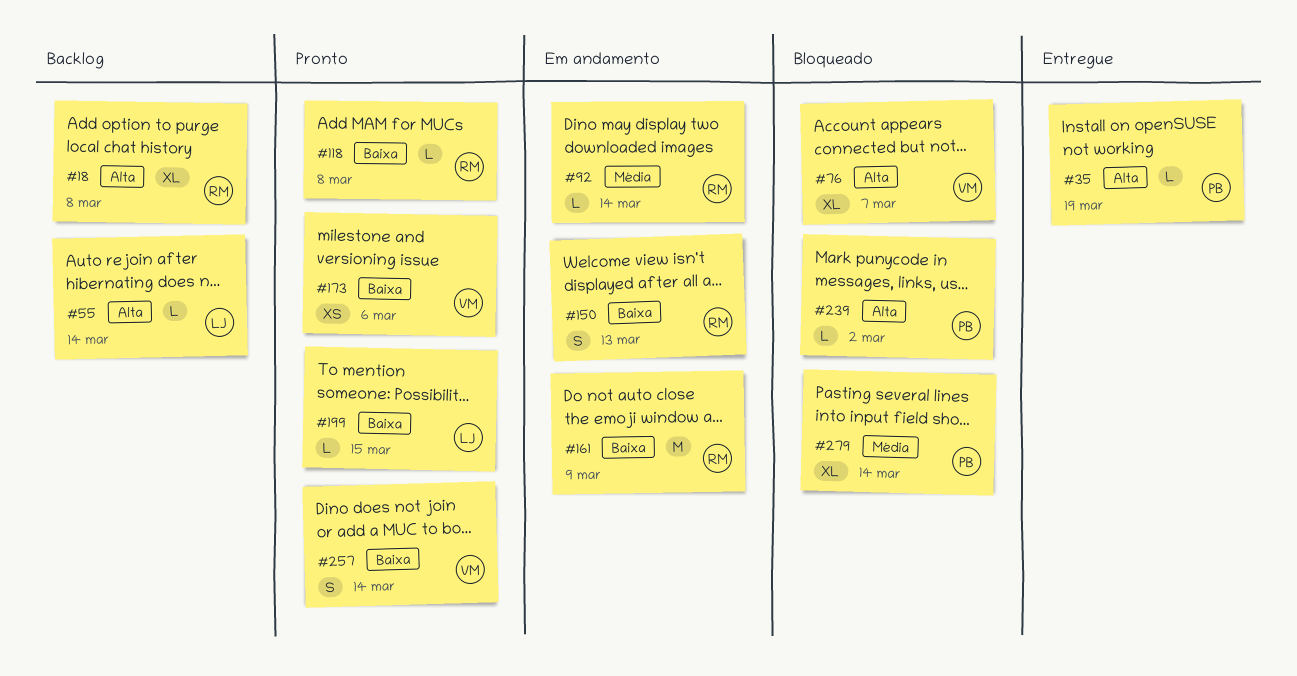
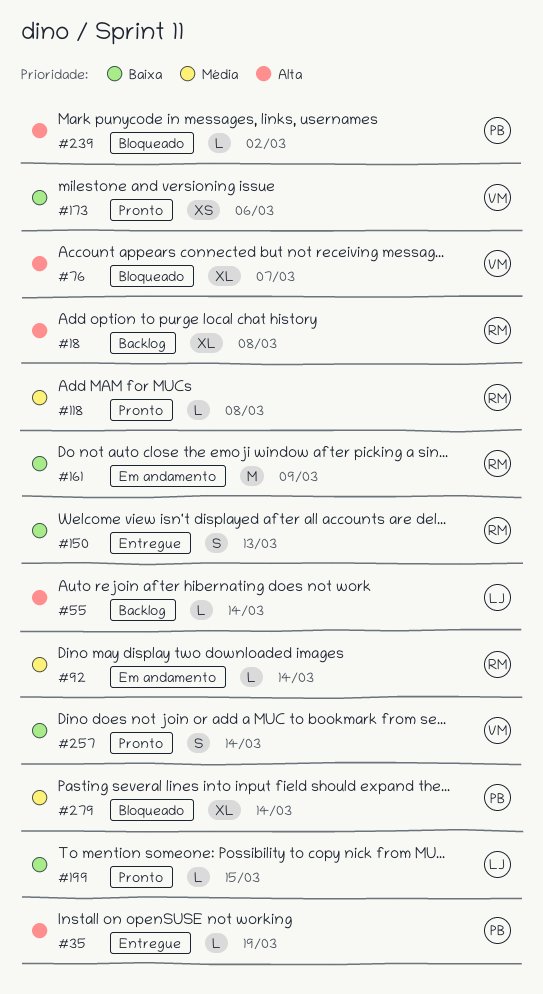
#118, priority: Baixa -> Média
#150, status: Em andamento -> Entregue

